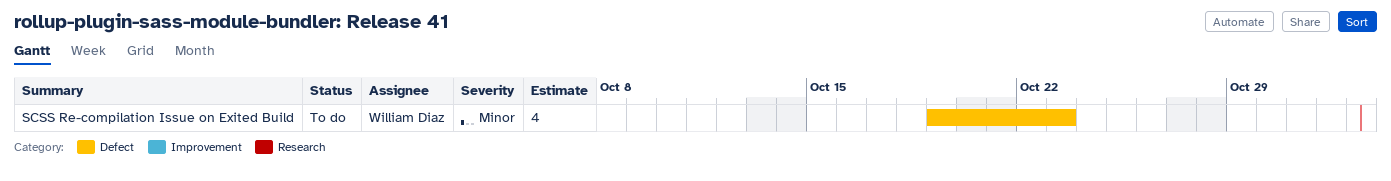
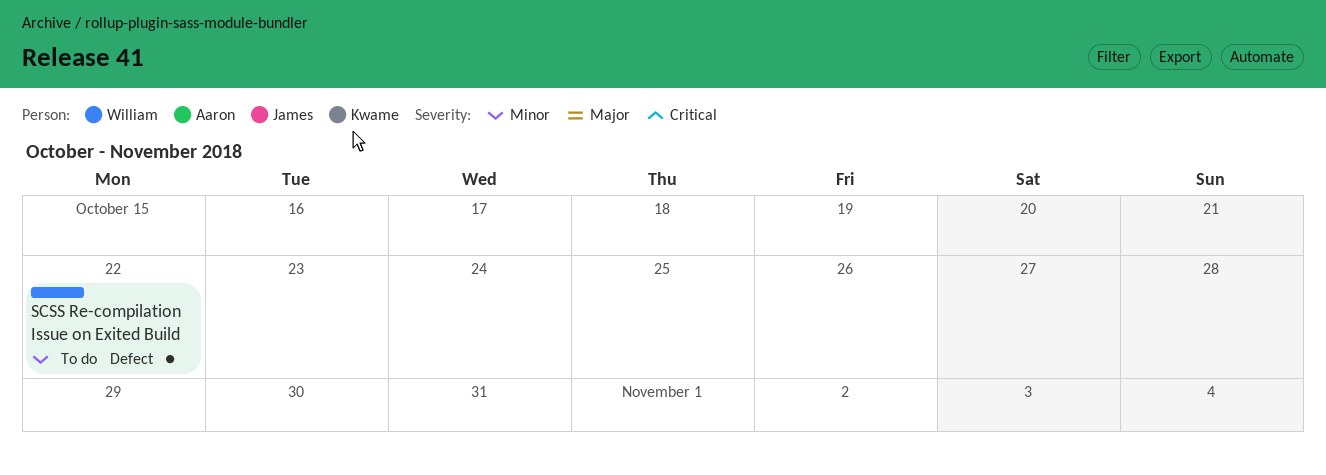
SCSS Re-compilation Issue on Exited Build, estimate: 4 -> 1
SCSS Re-compilation Issue on Exited Build, due: Oct 23 -> Oct 22

